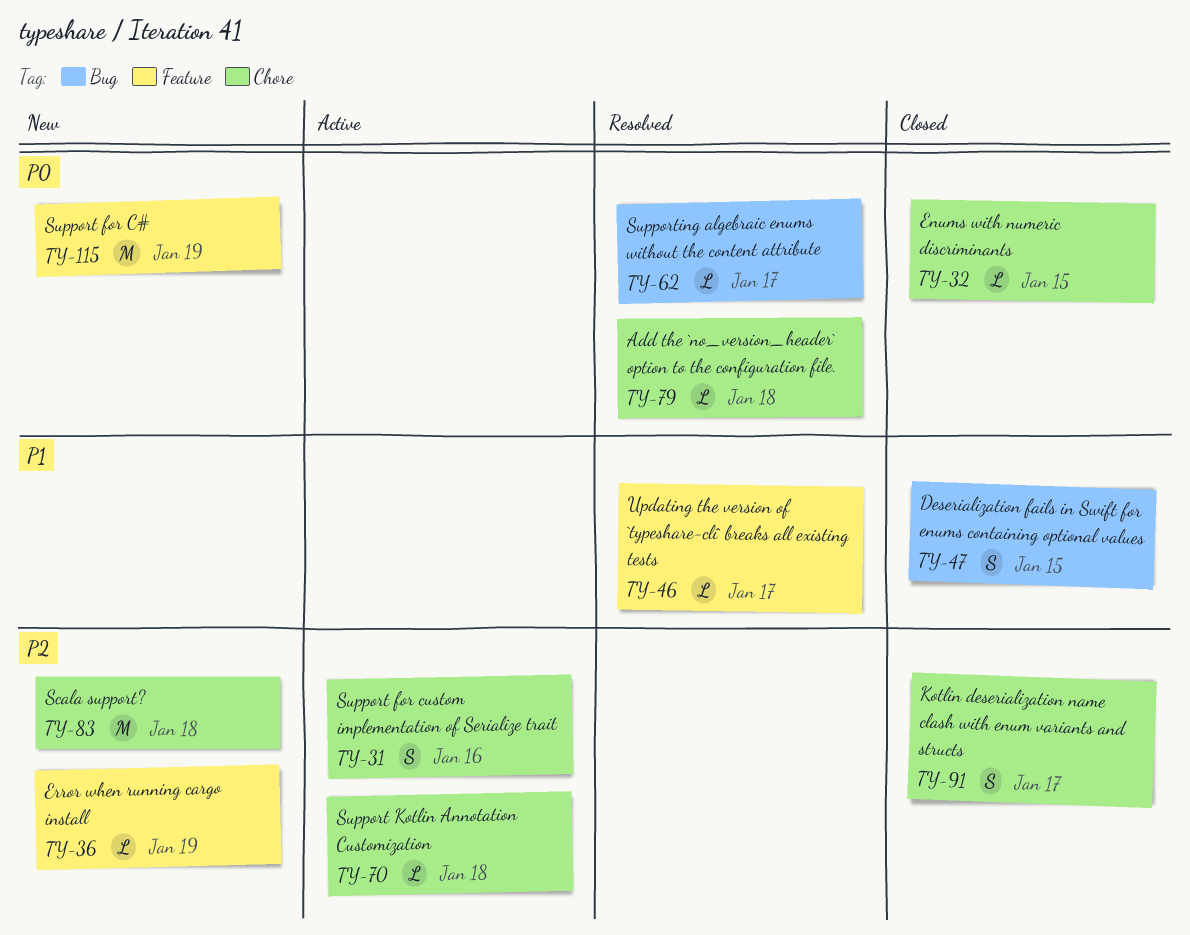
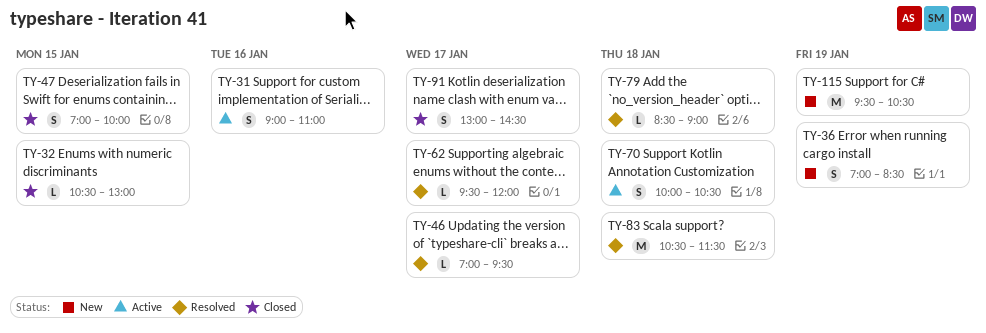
TY-36, estimate: L -> S
TY-70, estimate: L -> S
TY-83, status: New -> Resolved

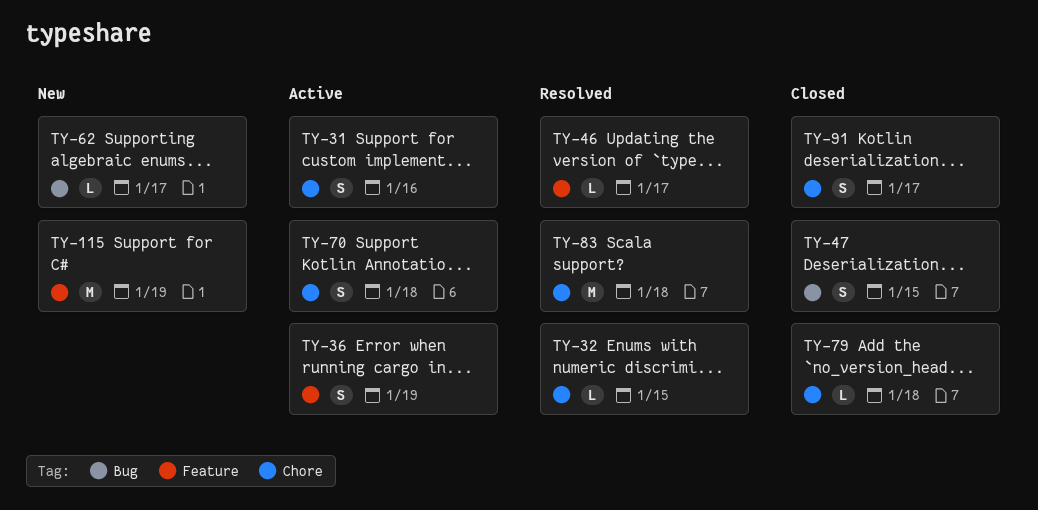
TY-32, status: Closed -> Resolved
TY-36, status: New -> Active
TY-62, status: Resolved -> New
TY-79, status: Resolved -> Closed

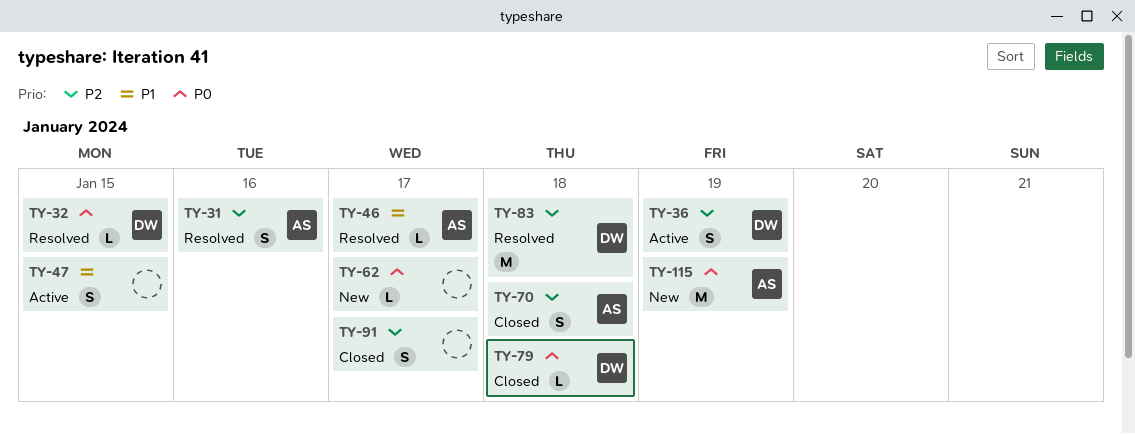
TY-31, status: Active -> Resolved
TY-47, status: Closed -> Active
TY-70, status: Active -> Closed

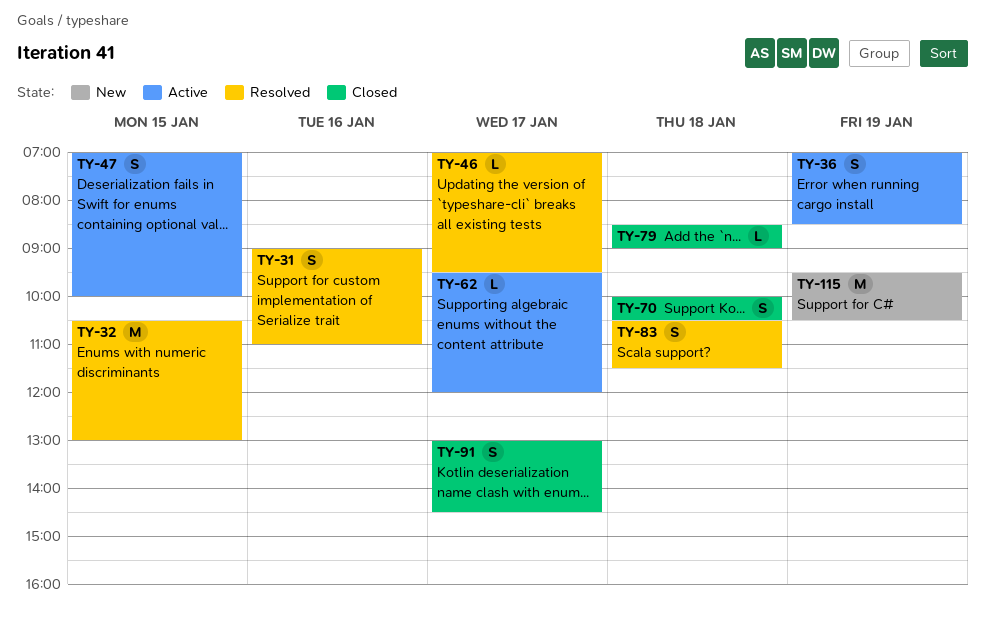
TY-32, estimate: L -> M
TY-62, status: New -> Active
TY-83, estimate: M -> S

